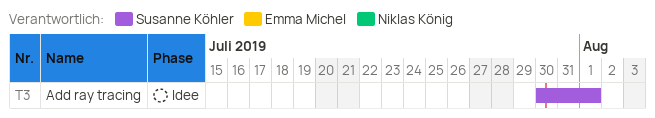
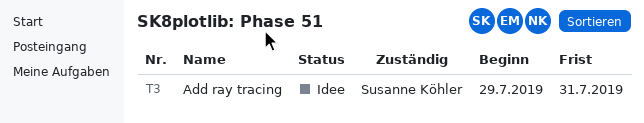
T3, start: Jul 30 -> Jul 29
T3, due: Aug 1 -> Jul 31

